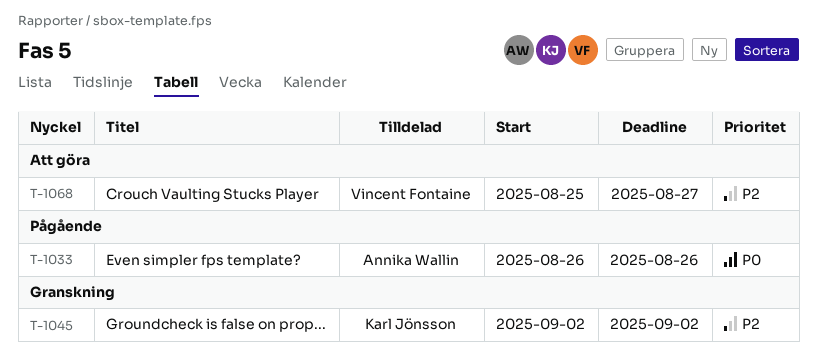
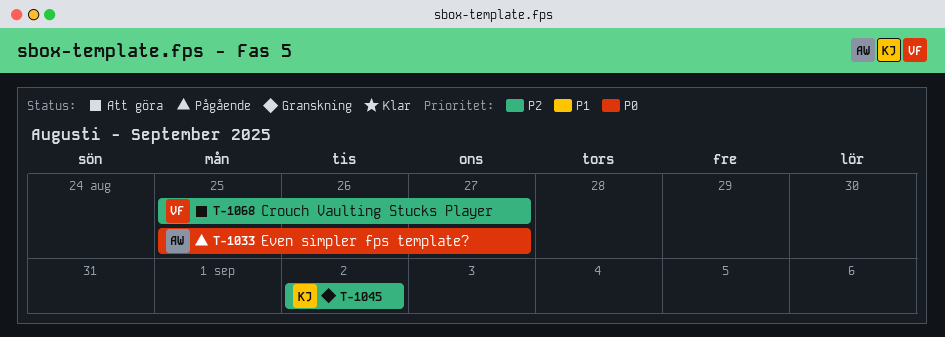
T-1033, start: Aug 26 -> Aug 25
T-1033, due: Aug 26 -> Aug 27

